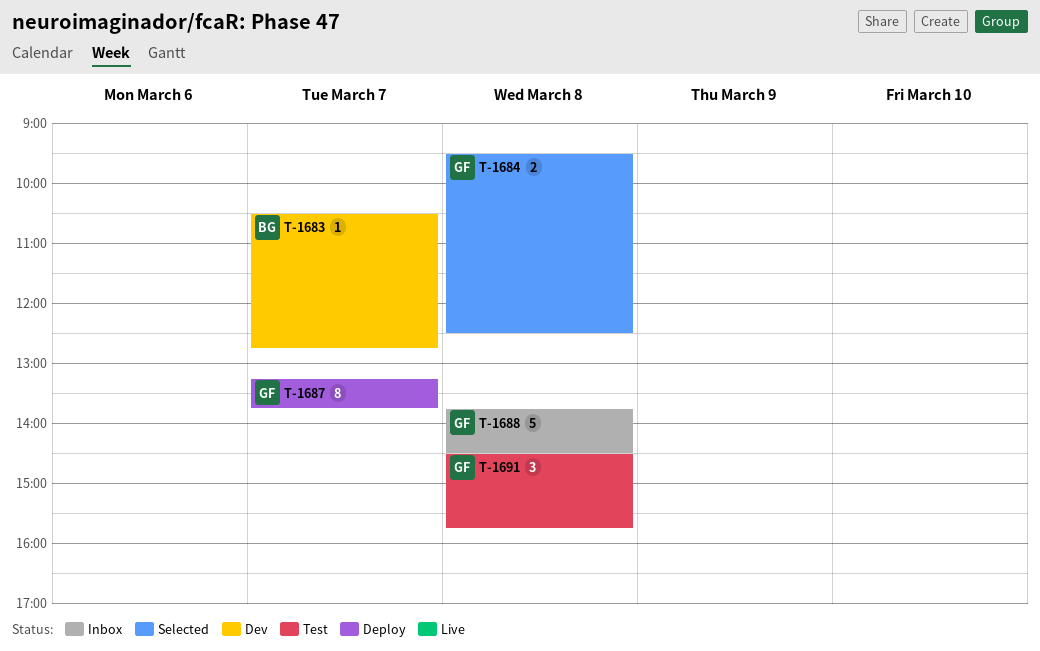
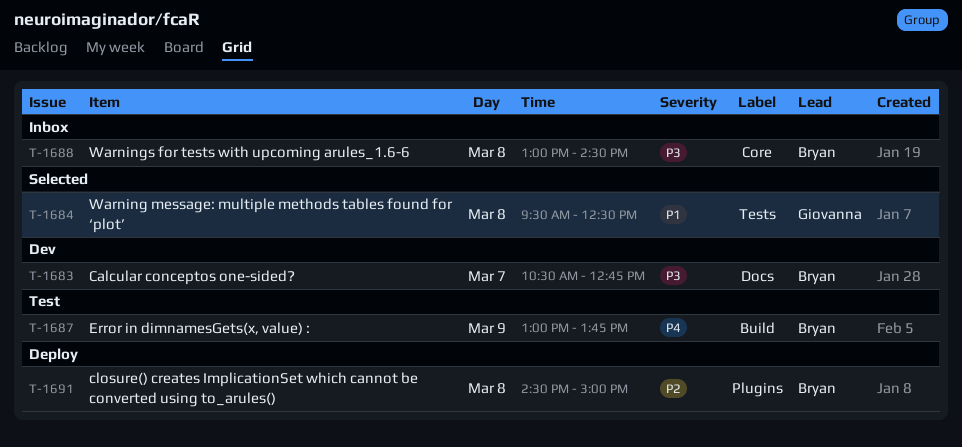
T-1687, status: Deploy -> Test
T-1687, owner: Giovanna -> Bryan
T-1687, day: Mar 7 -> Mar 9
T-1687, begins: 13:15 -> 13:00
T-1688, owner: Giovanna -> Bryan
T-1688, begins: 13:45 -> 13:00
T-1691, status: Test -> Deploy
T-1691, owner: Giovanna -> Bryan
T-1691, ends: 15:45 -> 15:00

